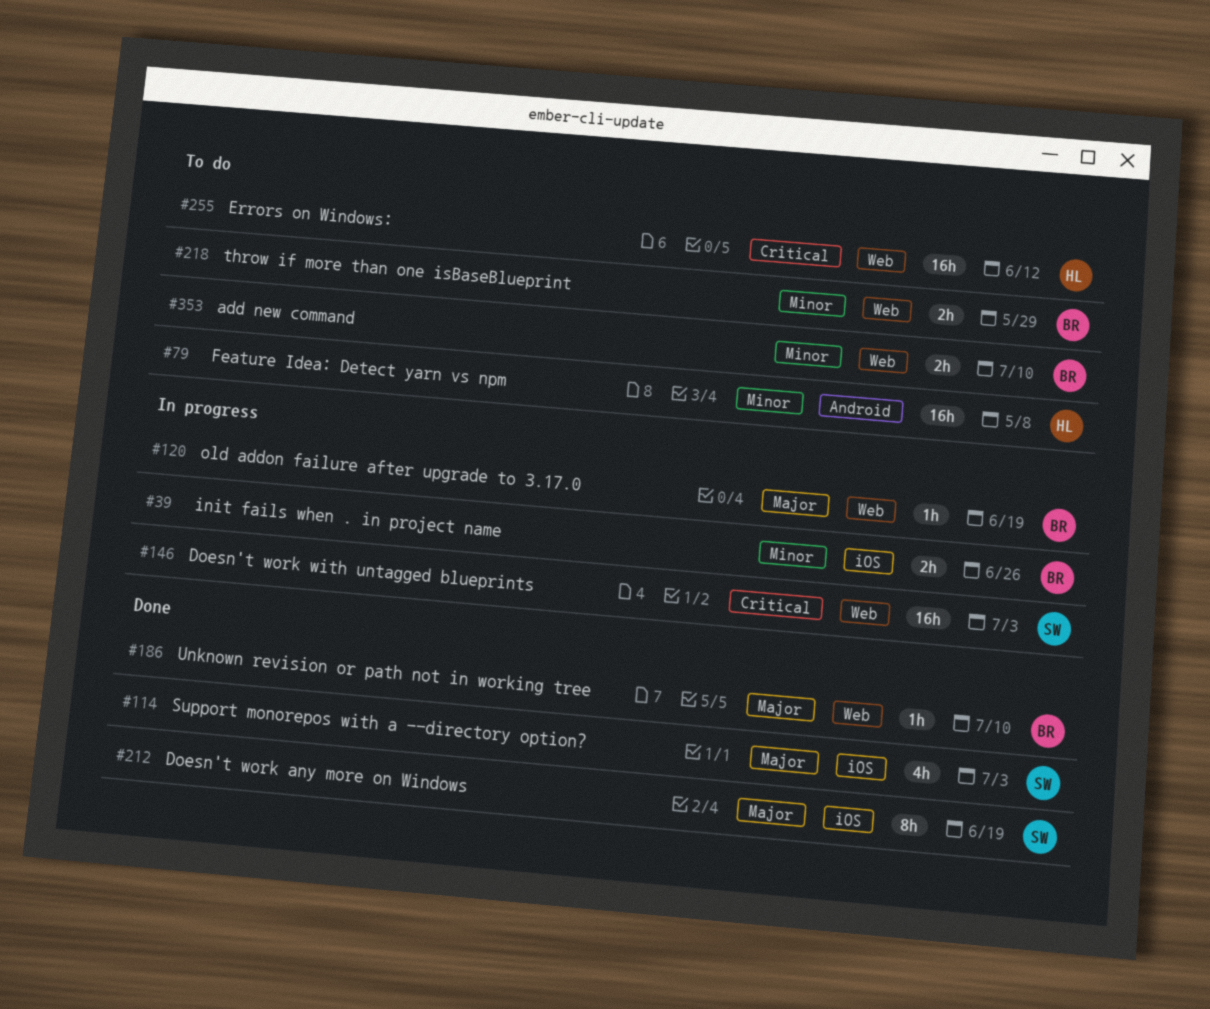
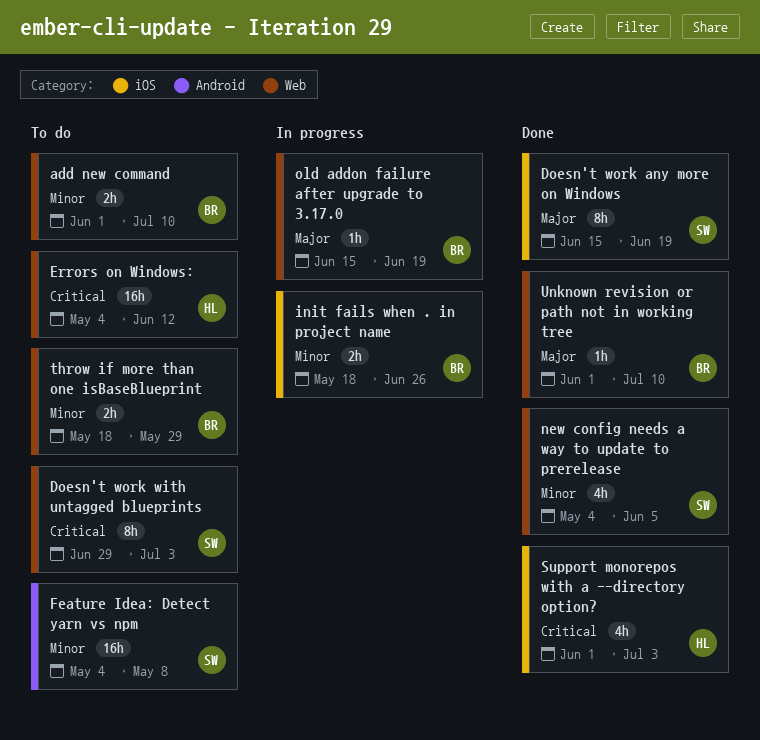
Doesn't work with untagged blueprints, status: In progress -> To do
Doesn't work with untagged blueprints, estimate: 16h -> 8h
Feature Idea: Detect yarn vs npm, owner: HL -> SW
new config needs a way to update to prerelease: none -> present
Support monorepos with a --directory option?, owner: SW -> HL
Support monorepos with a --directory option?, priority: Major -> Critical

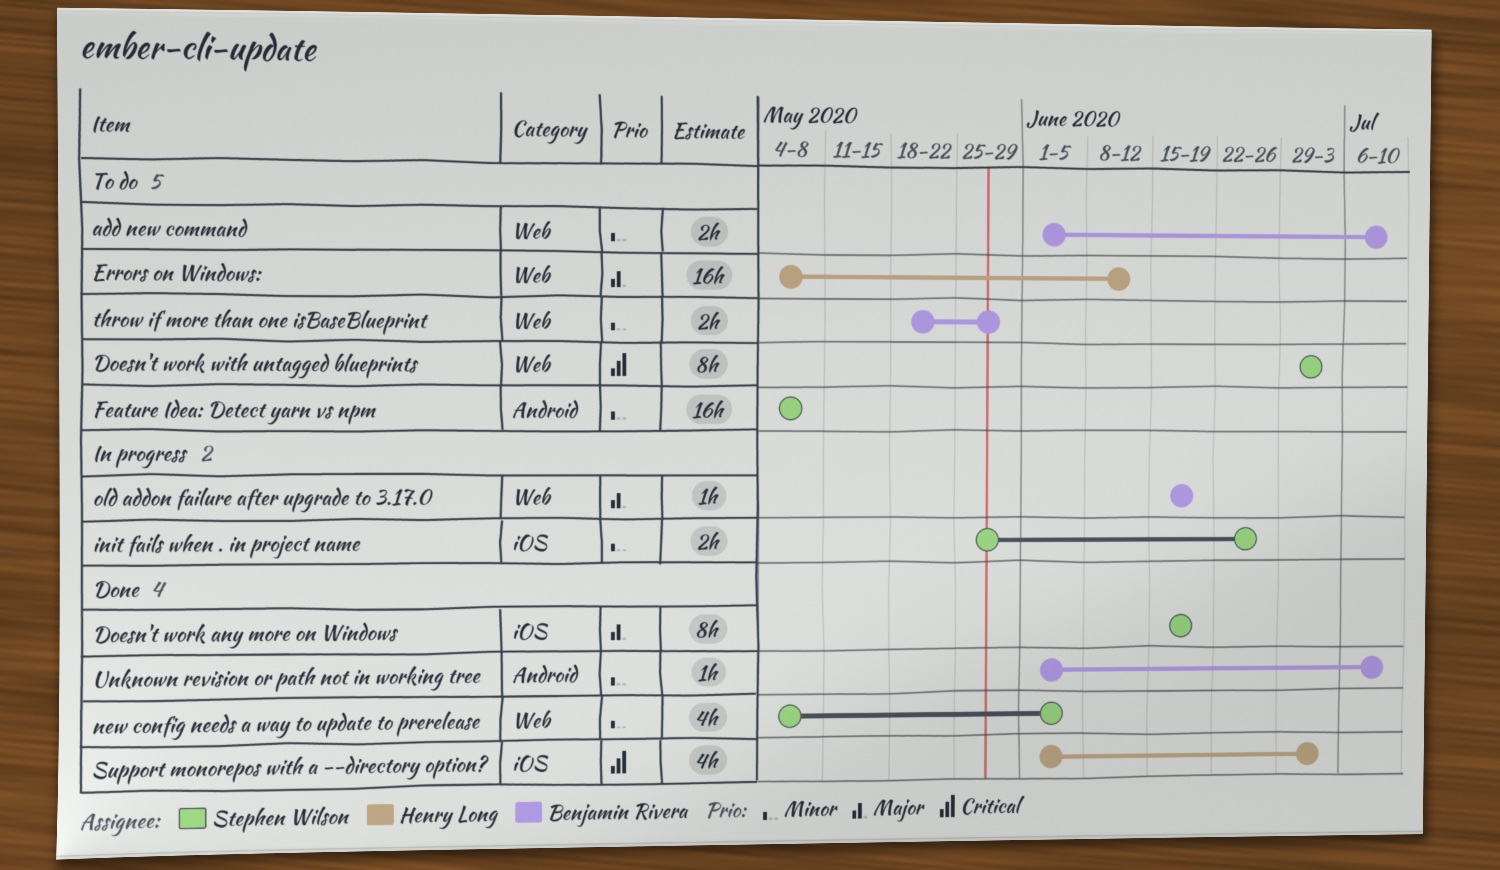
Errors on Windows:, priority: Critical -> Major
init fails when . in project name, owner: Benjamin Rivera -> Stephen Wilson
init fails when . in project name, start: May 18 -> May 25
Unknown revision or path not in working tree, priority: Major -> Minor
Unknown revision or path not in working tree, label: Web -> Android

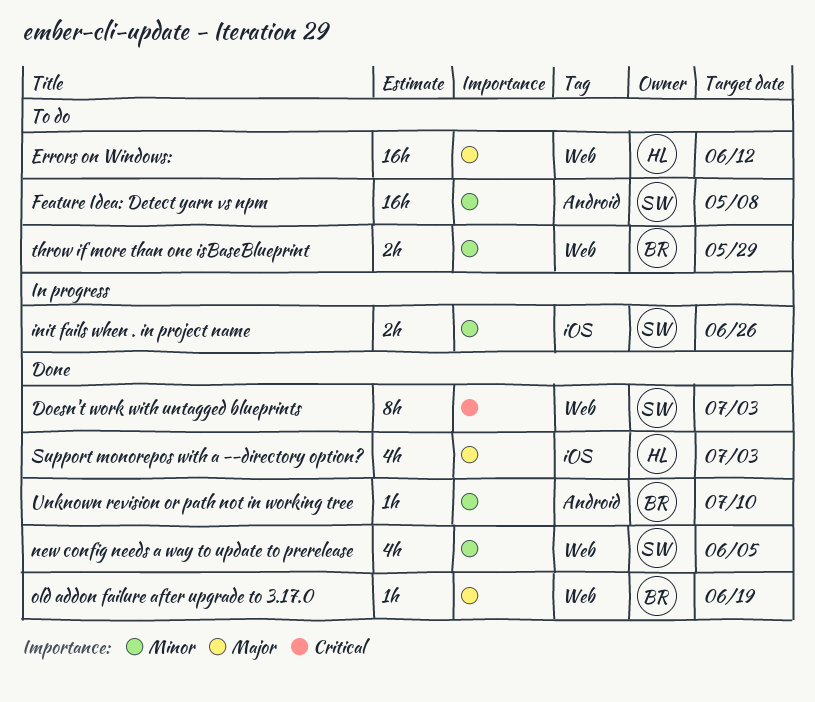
add new command: present -> none
Doesn't work any more on Windows: present -> none
Doesn't work with untagged blueprints, status: To do -> Done
old addon failure after upgrade to 3.17.0, status: In progress -> Done
Support monorepos with a --directory option?, priority: Critical -> Major

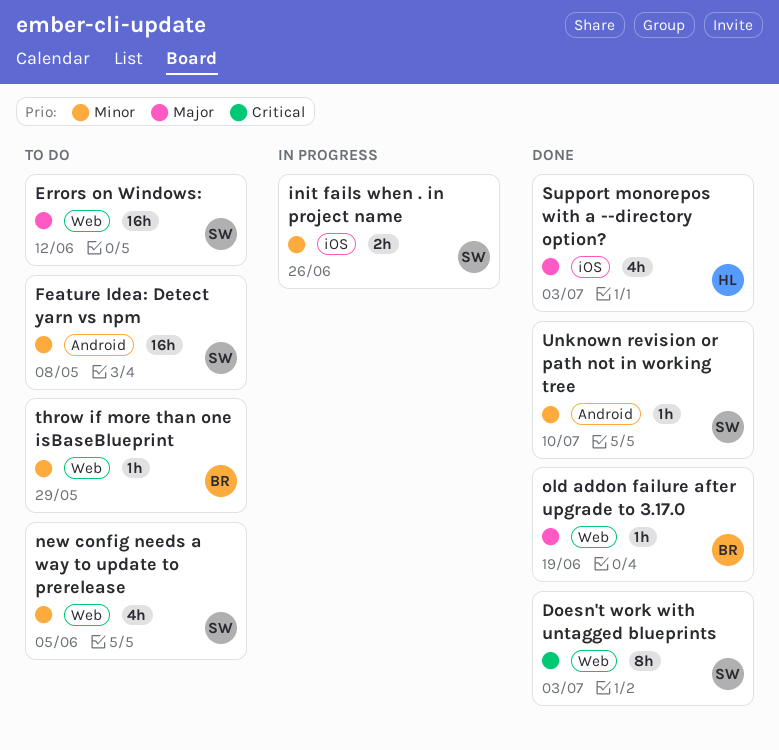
Errors on Windows:, owner: HL -> SW
new config needs a way to update to prerelease, status: Done -> To do
throw if more than one isBaseBlueprint, estimate: 2h -> 1h
Unknown revision or path not in working tree, owner: BR -> SW

